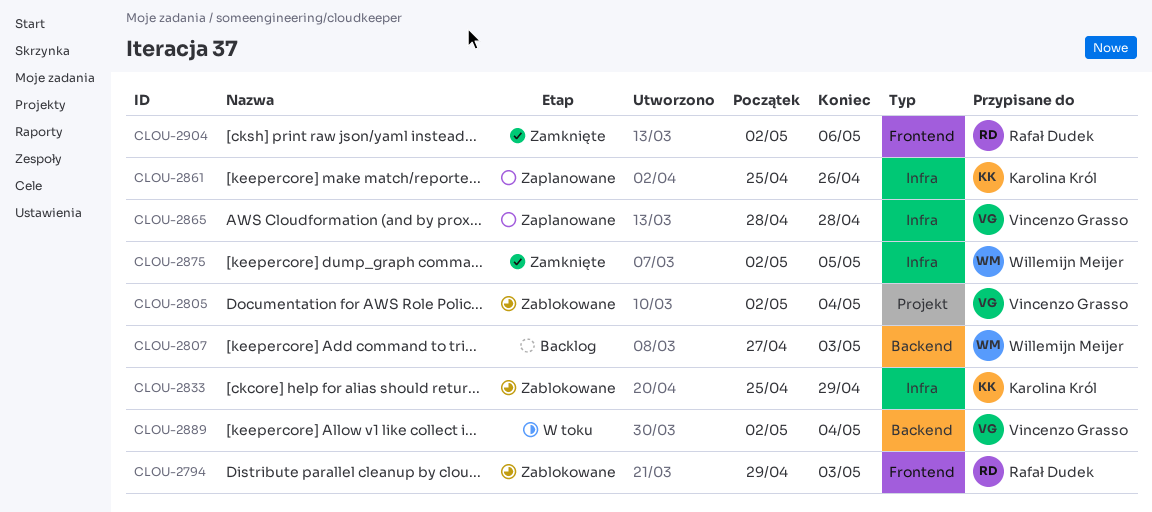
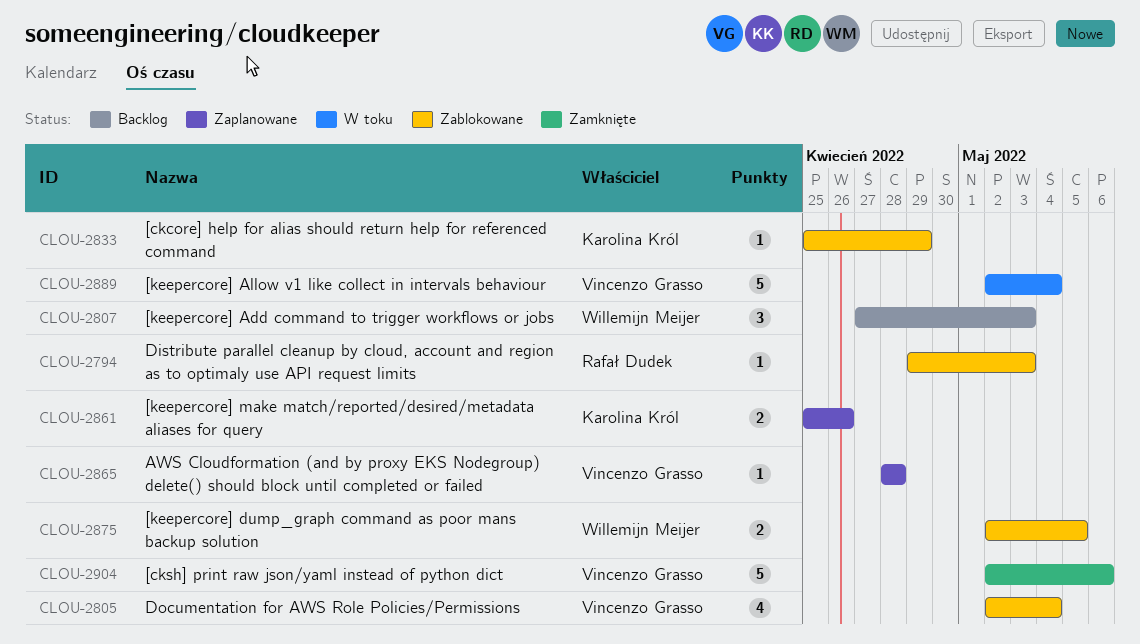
CLOU-2875, status: Zamknięte -> Zablokowane
CLOU-2904, owner: Rafał Dudek -> Vincenzo Grasso

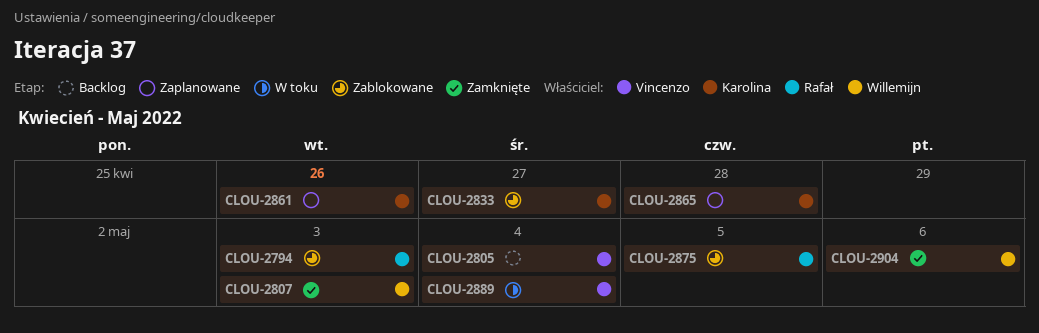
CLOU-2805, status: Zablokowane -> Backlog
CLOU-2807, status: Backlog -> Zamknięte
CLOU-2833, due: Apr 29 -> Apr 27
CLOU-2865, owner: Vincenzo Grasso -> Karolina Król
CLOU-2875, owner: Willemijn Meijer -> Rafał Dudek
CLOU-2904, owner: Vincenzo Grasso -> Willemijn Meijer

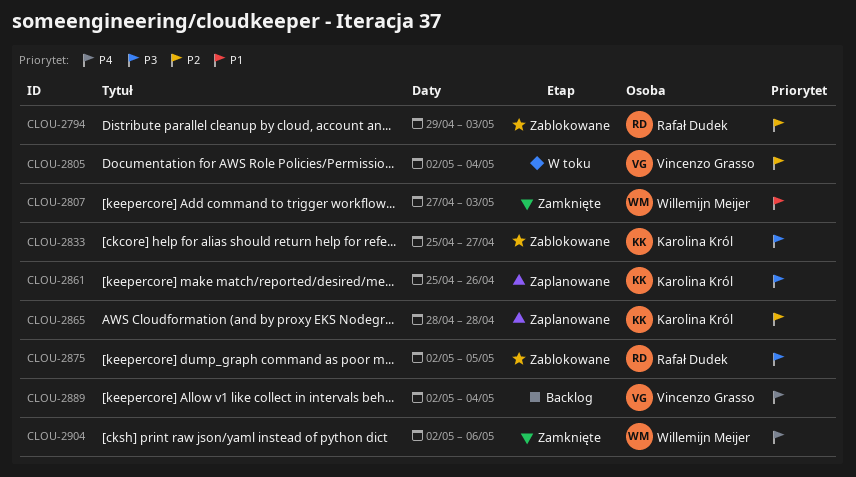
CLOU-2805, status: Backlog -> W toku
CLOU-2889, status: W toku -> Backlog

